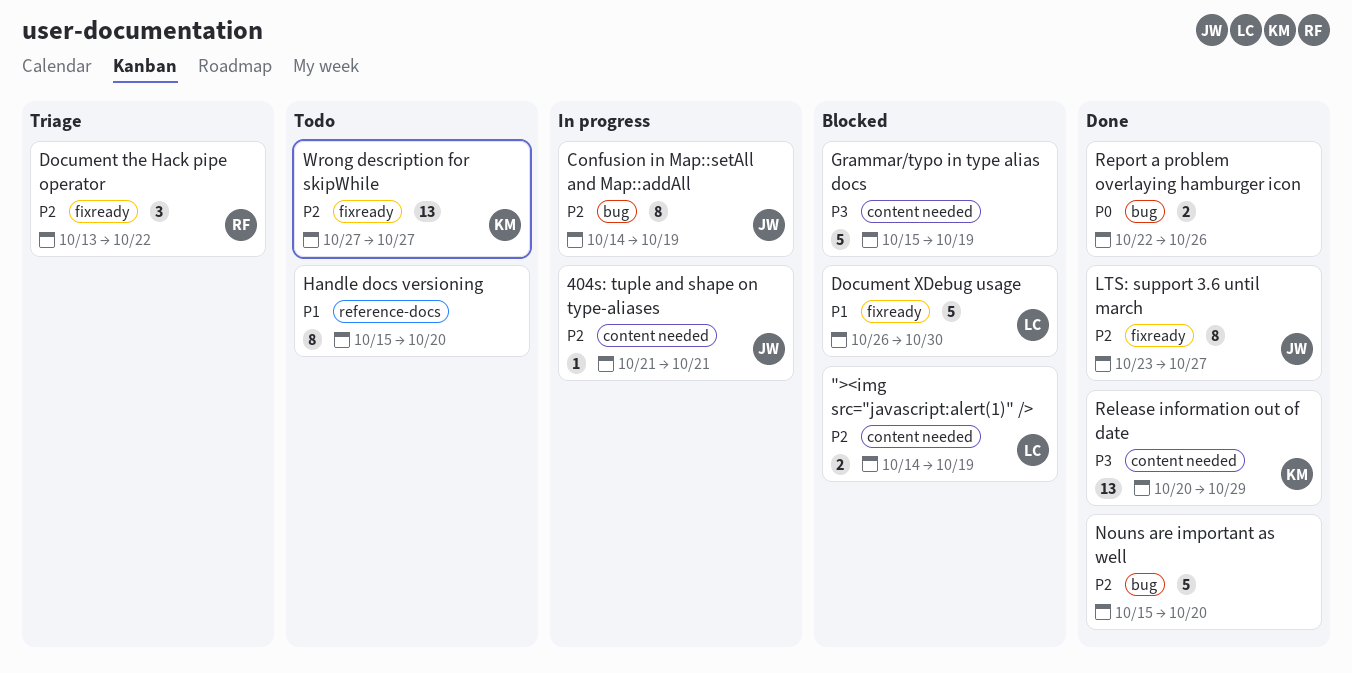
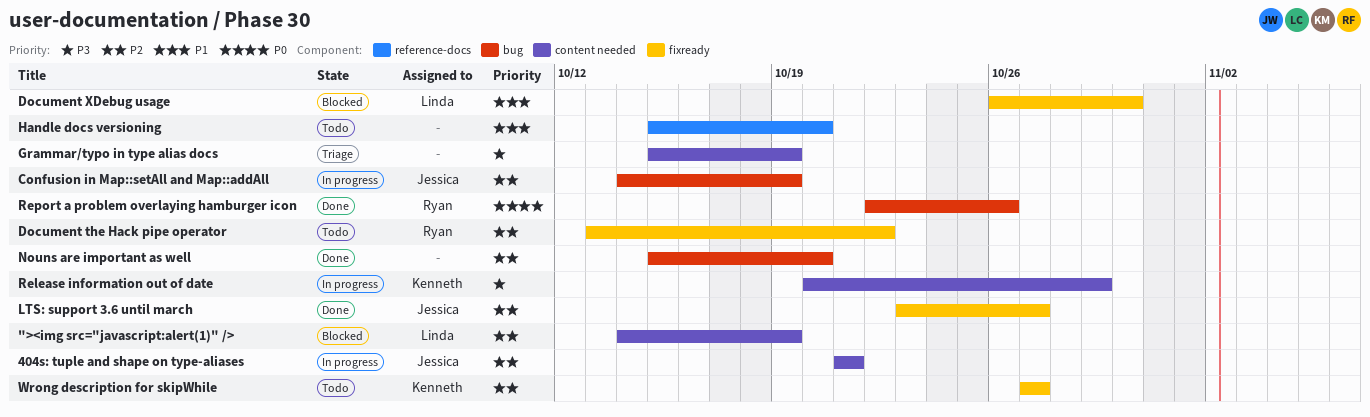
Document the Hack pipe operator, status: Triage -> Todo
Grammar/typo in type alias docs, status: Blocked -> Triage
Release information out of date, status: Done -> In progress
Report a problem overlaying hamburger icon, owner: none -> Ryan

